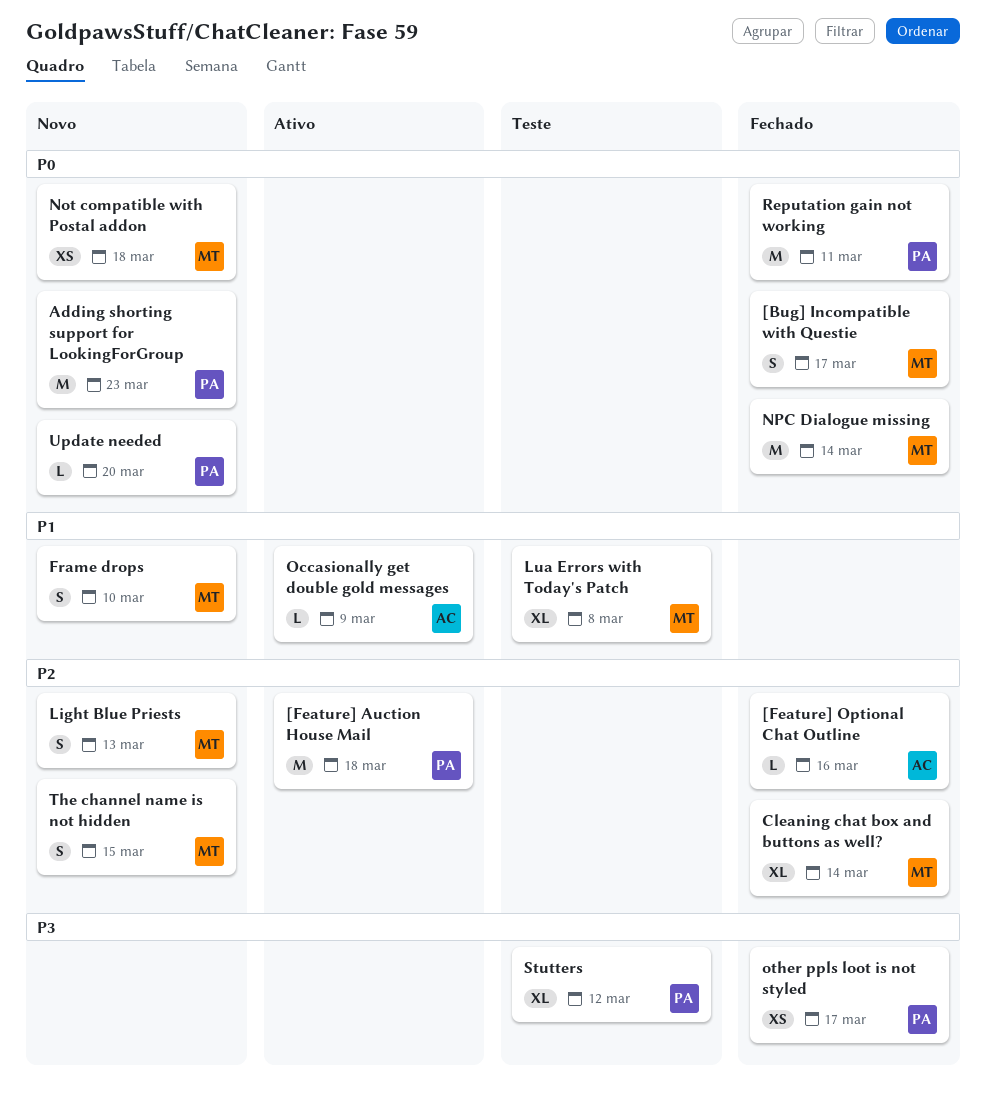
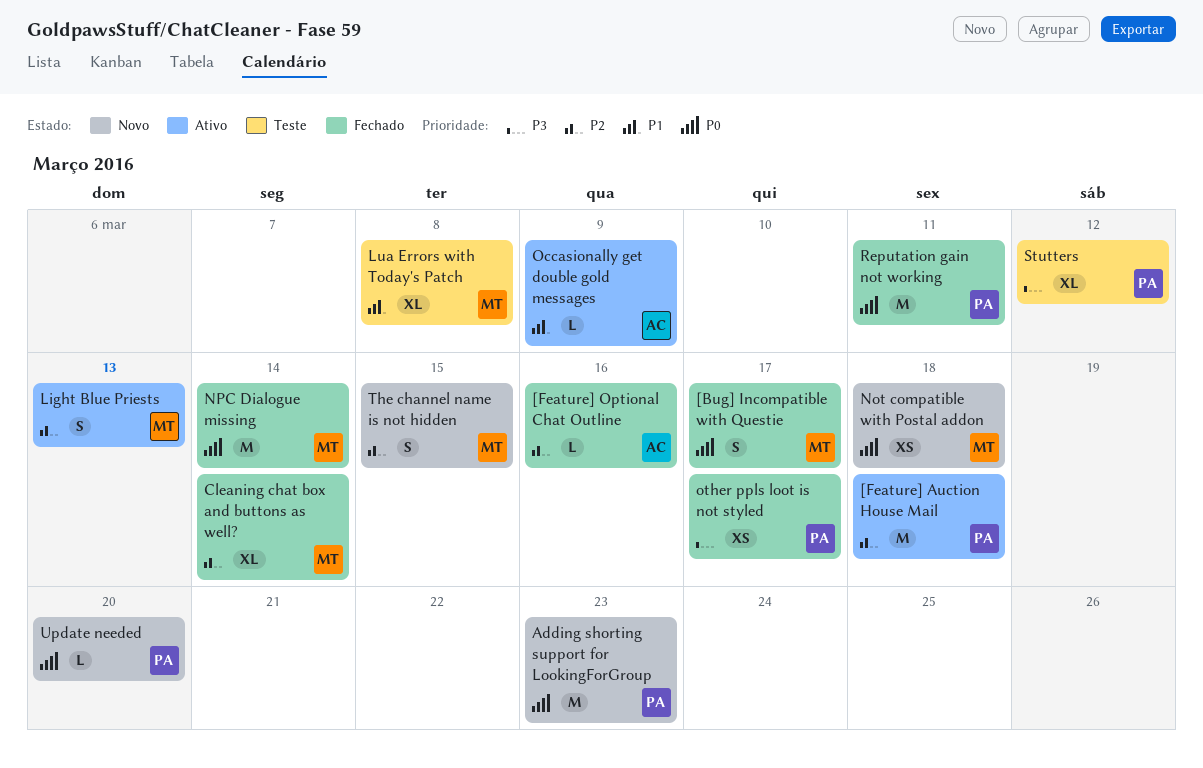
Frame drops: present -> none
Light Blue Priests, status: Novo -> Ativo

